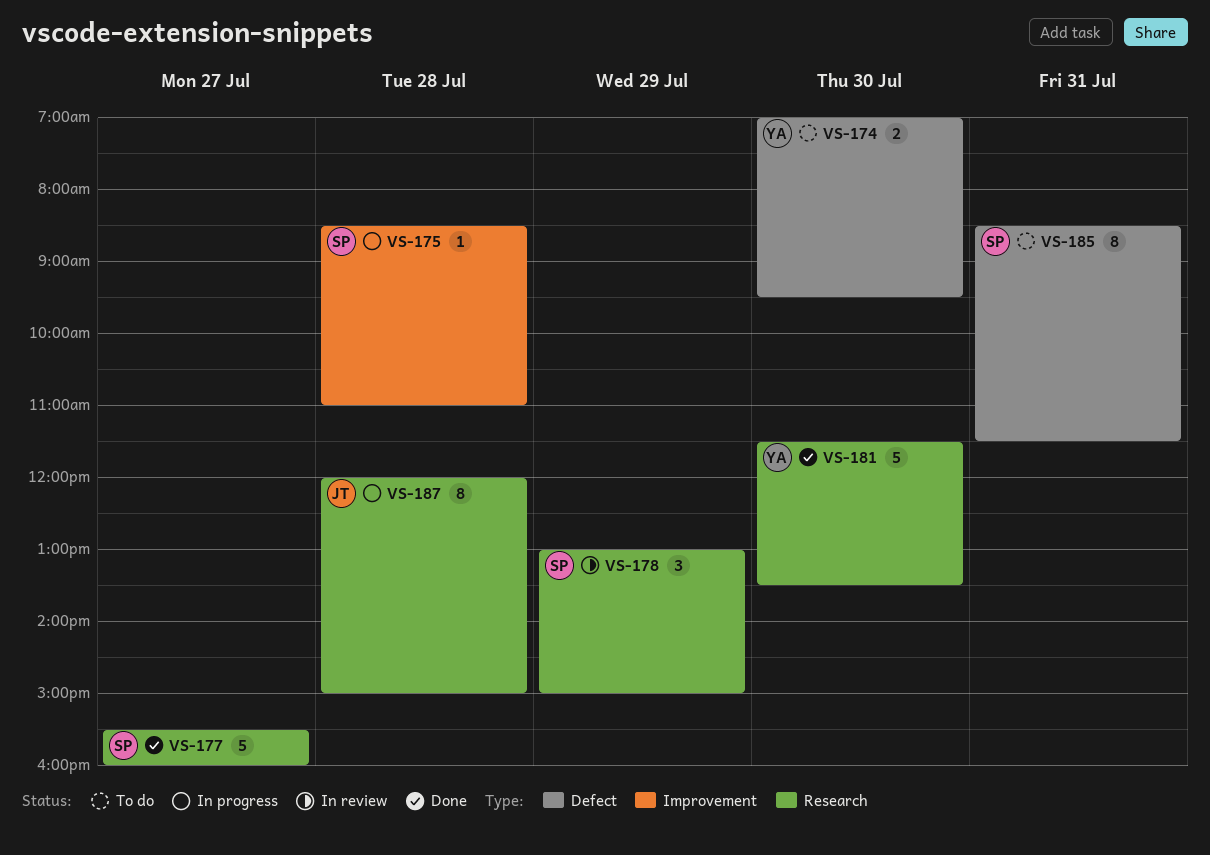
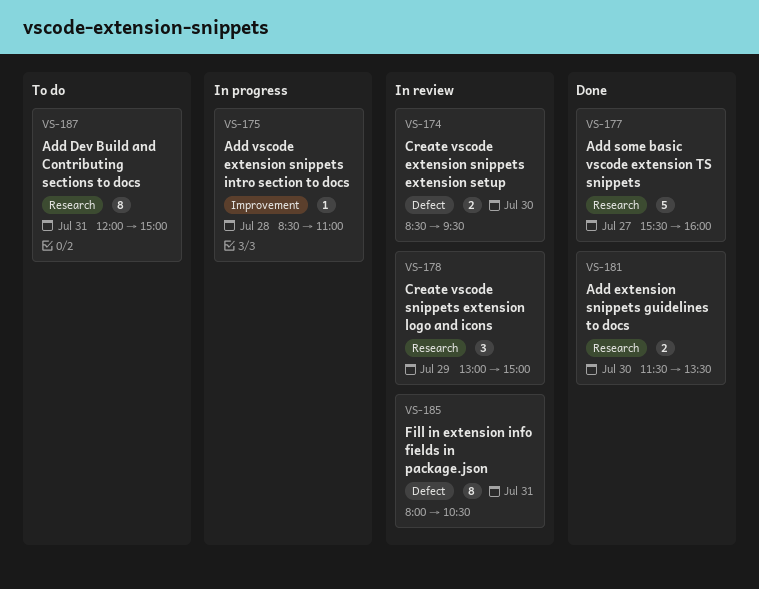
VS-174, status: To do -> In review
VS-174, begins: 07:00 -> 08:30
VS-181, estimate: 5 -> 2
VS-185, status: To do -> In review
VS-185, begins: 08:30 -> 08:00
VS-185, ends: 11:30 -> 10:30
VS-187, status: In progress -> To do
VS-187, day: Jul 28 -> Jul 31

